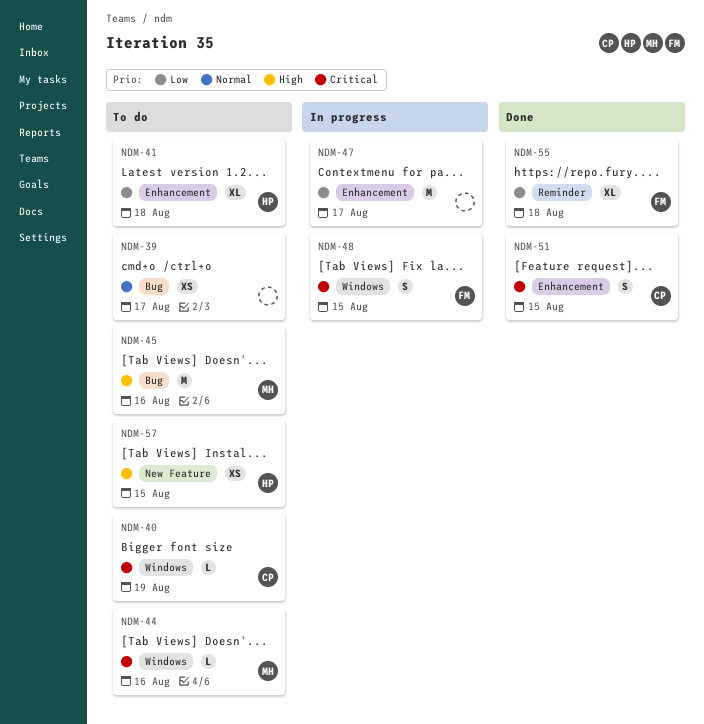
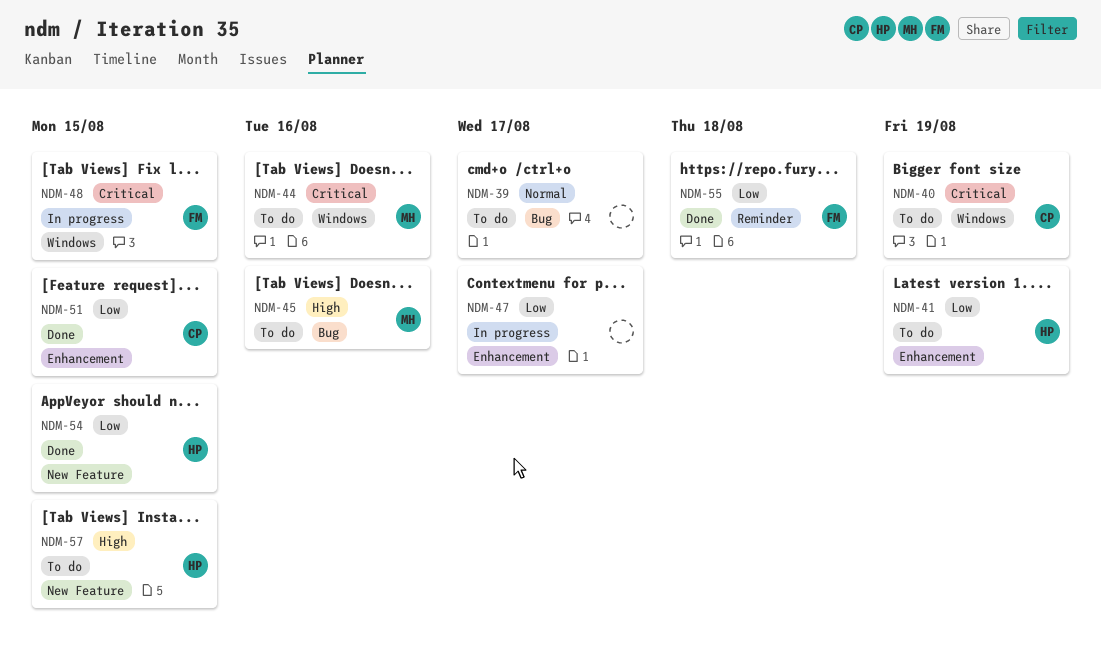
NDM-41, due: Aug 18 -> Aug 19
NDM-51, priority: Critical -> Low
NDM-54: none -> present

